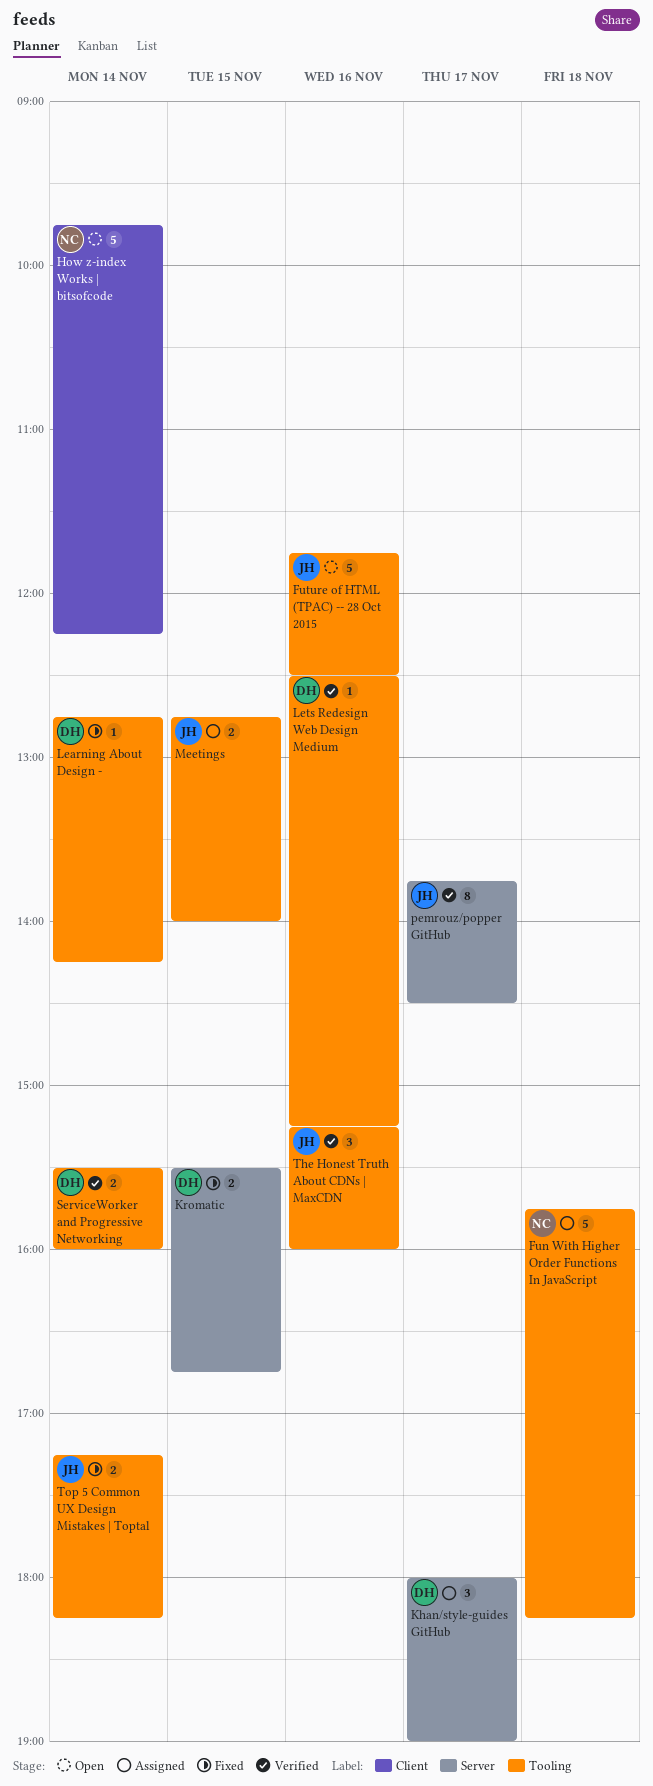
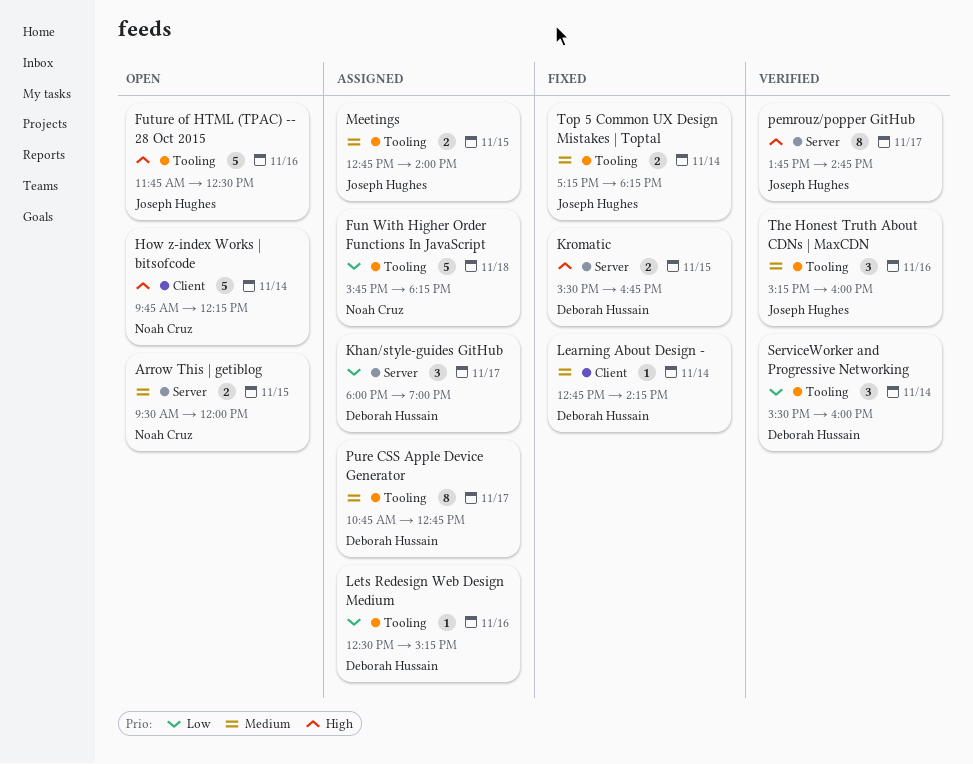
Arrow This | getiblog: none -> present
Learning About Design -, label: Tooling -> Client
Lets Redesign Web Design Medium, status: Verified -> Assigned
pemrouz/popper GitHub, ends: 14:30 -> 14:45
Pure CSS Apple Device Generator: none -> present
ServiceWorker and Progressive Networking, estimate: 2 -> 3

